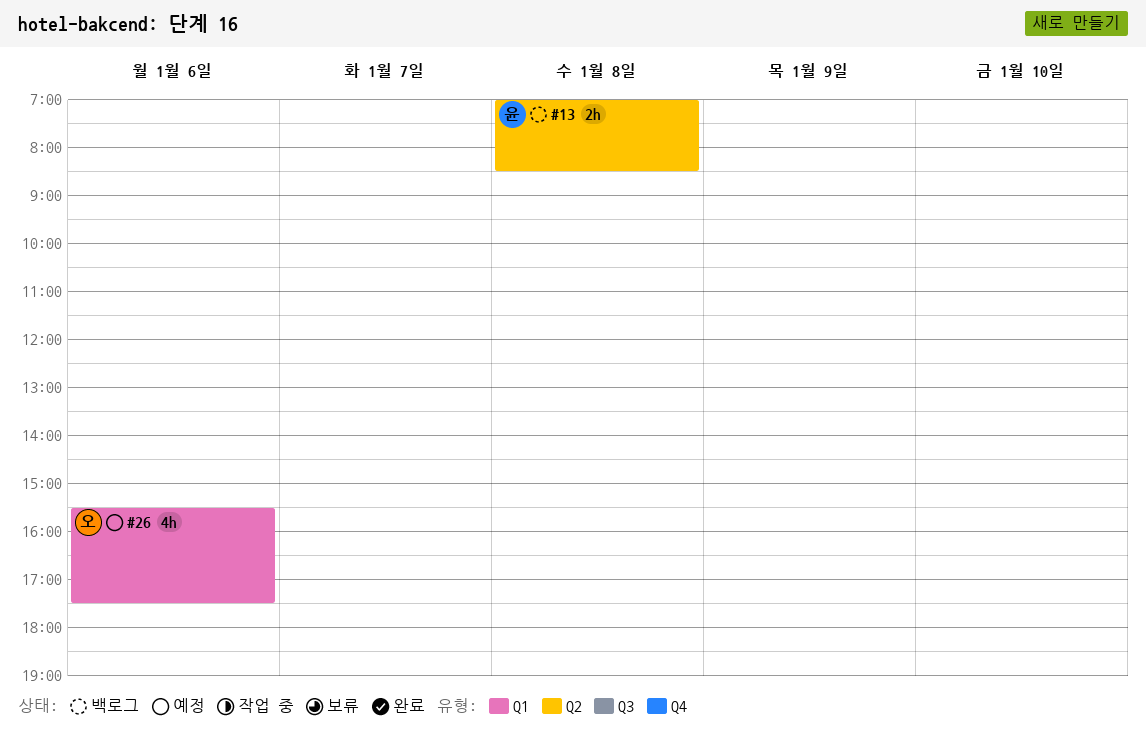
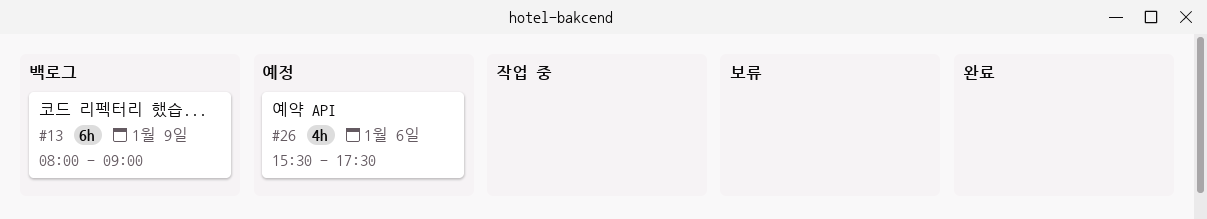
#13, estimate: 2h -> 6h
#13, day: Jan 8 -> Jan 9
#13, begins: 07:00 -> 08:00
#13, ends: 08:30 -> 09:00

